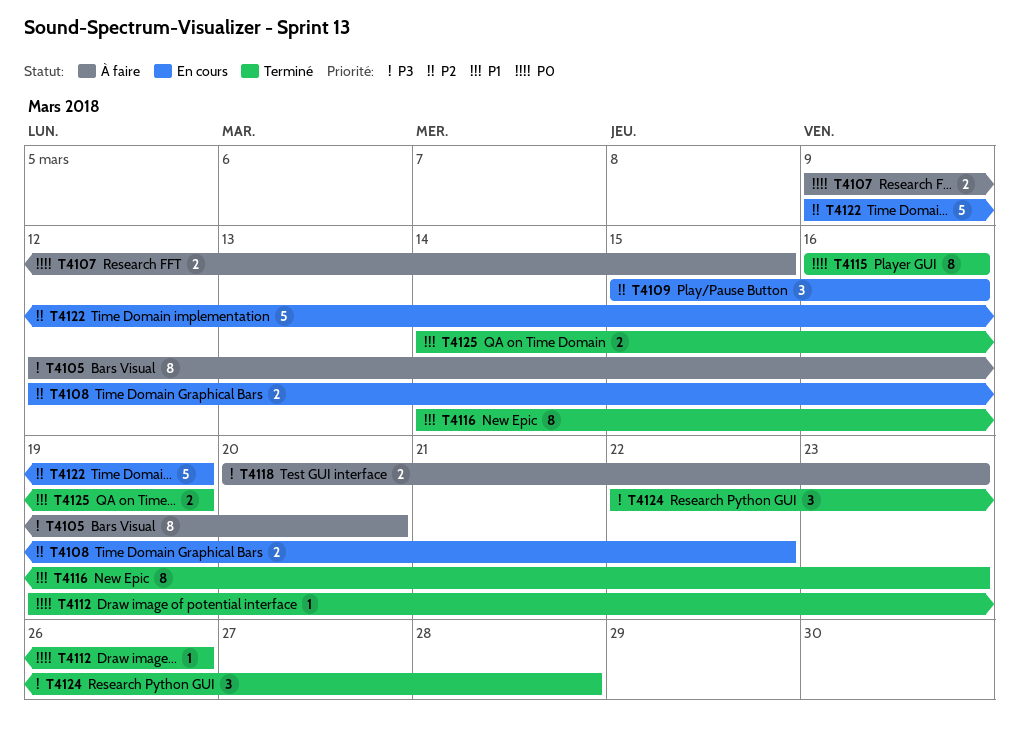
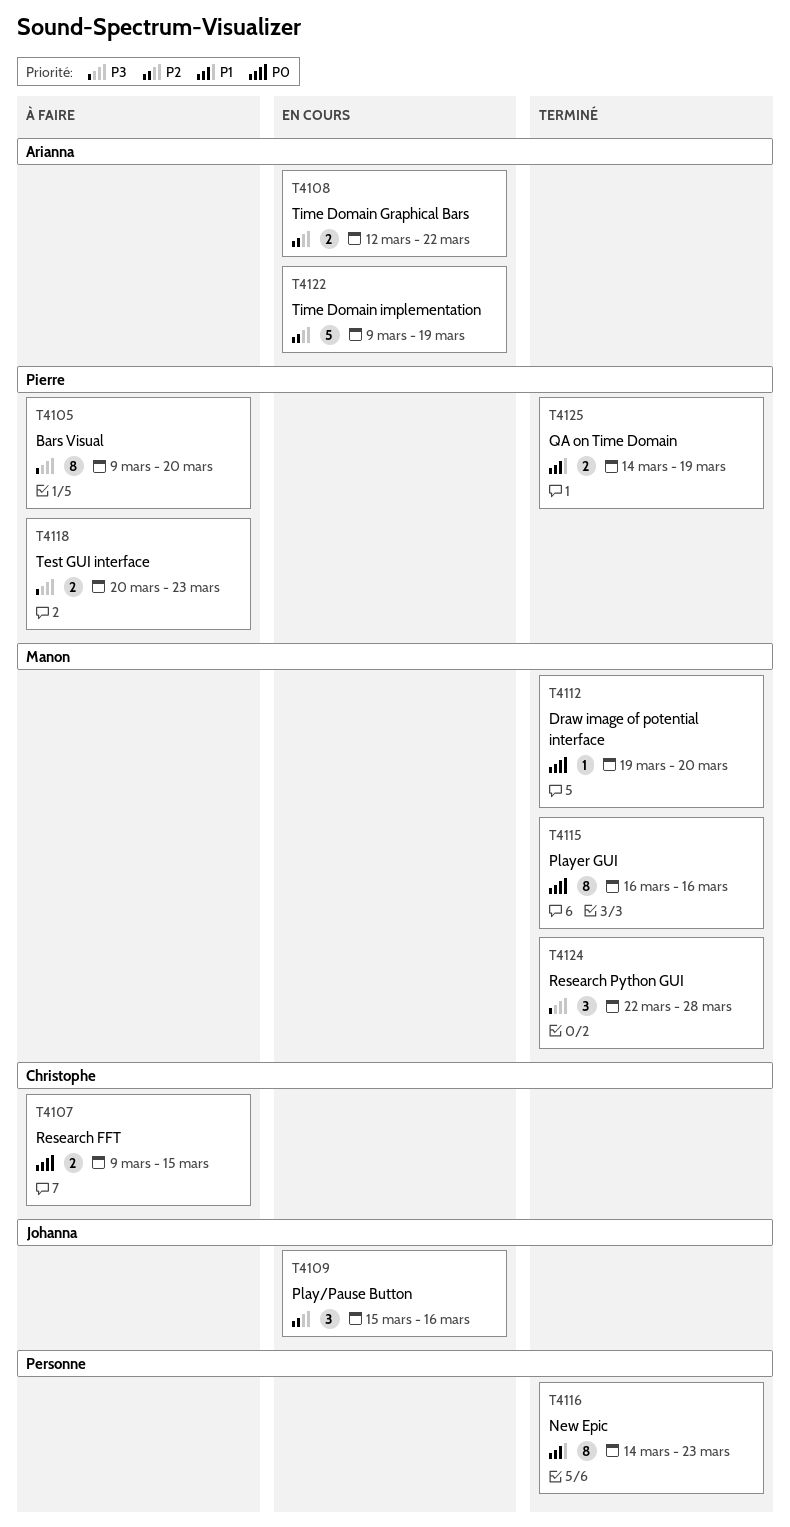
T4105, start: Mar 12 -> Mar 9
T4112, due: Mar 26 -> Mar 20

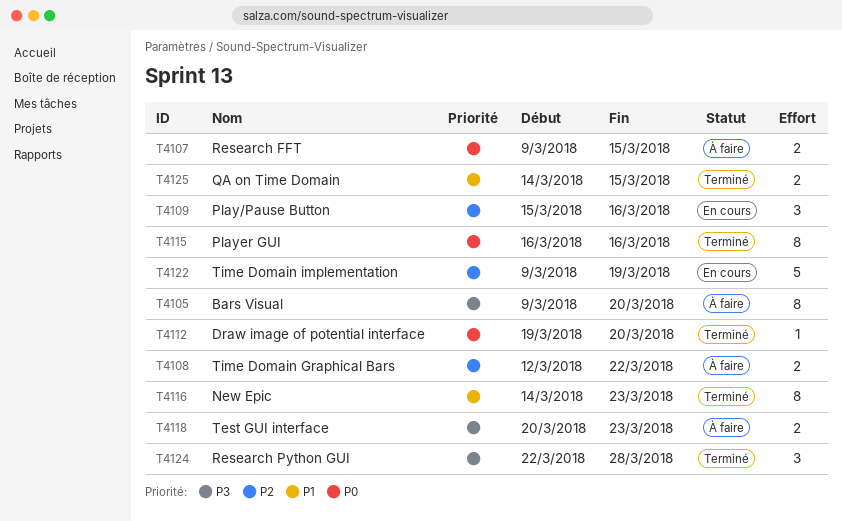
T4108, status: En cours -> À faire
T4125, due: Mar 19 -> Mar 15

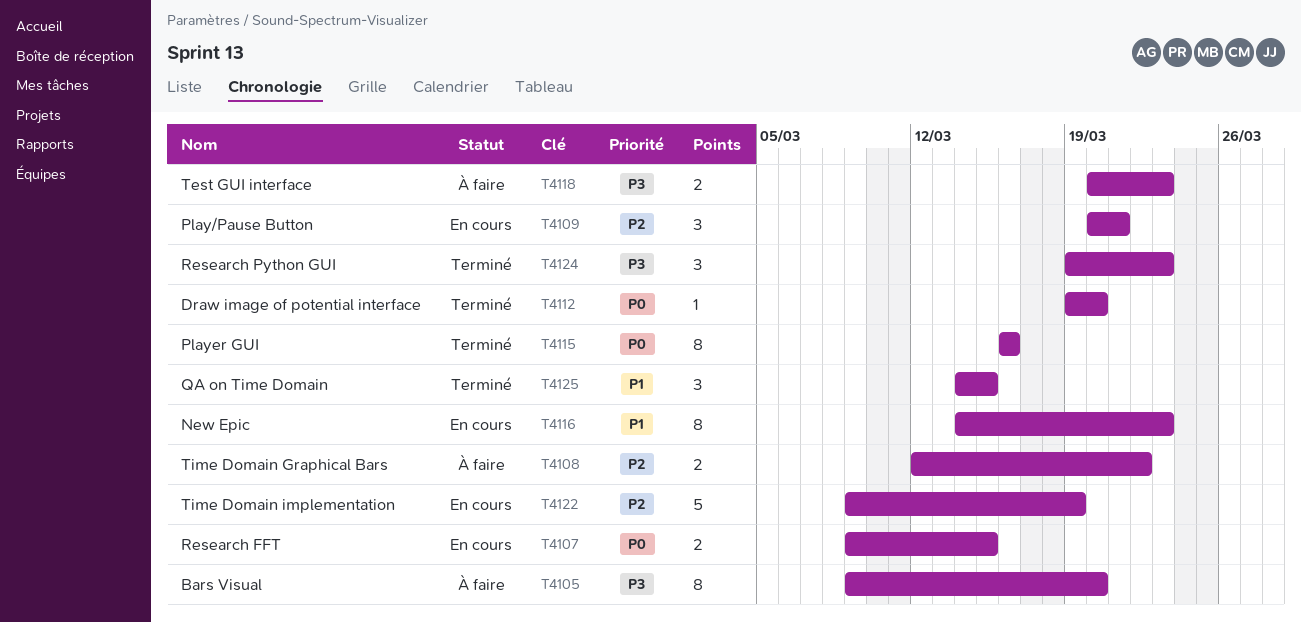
T4107, status: À faire -> En cours
T4109, start: Mar 15 -> Mar 20
T4109, due: Mar 16 -> Mar 21
T4116, status: Terminé -> En cours
T4124, start: Mar 22 -> Mar 19
T4124, due: Mar 28 -> Mar 23
T4125, estimate: 2 -> 3

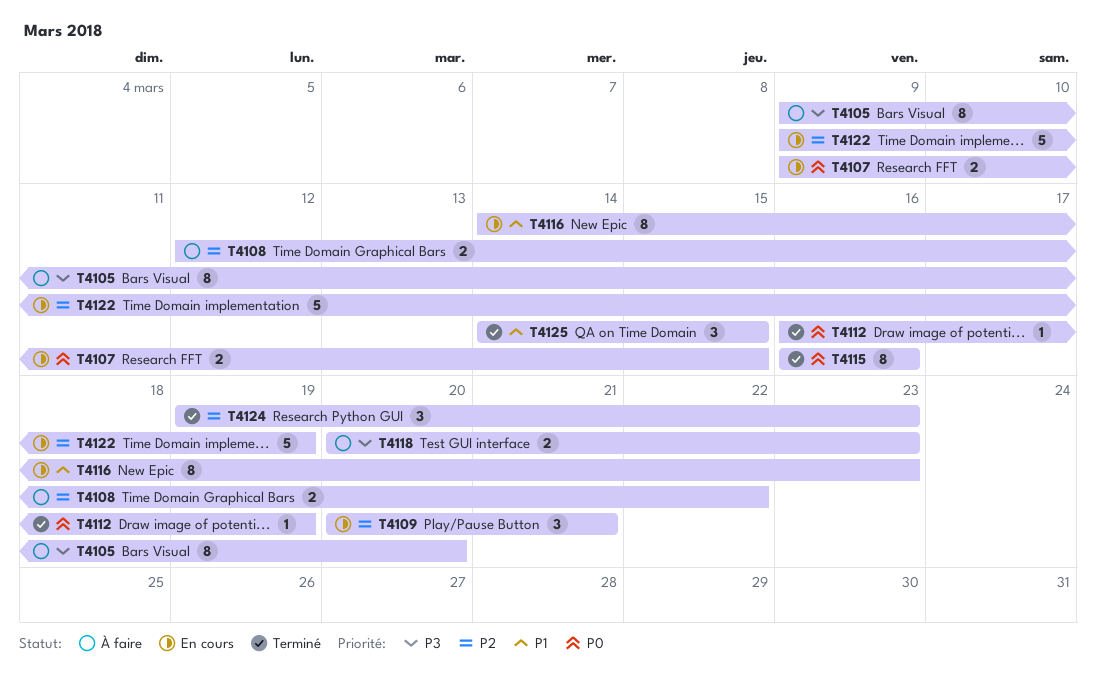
T4112, start: Mar 19 -> Mar 16
T4112, due: Mar 20 -> Mar 19
T4124, priority: P3 -> P2

